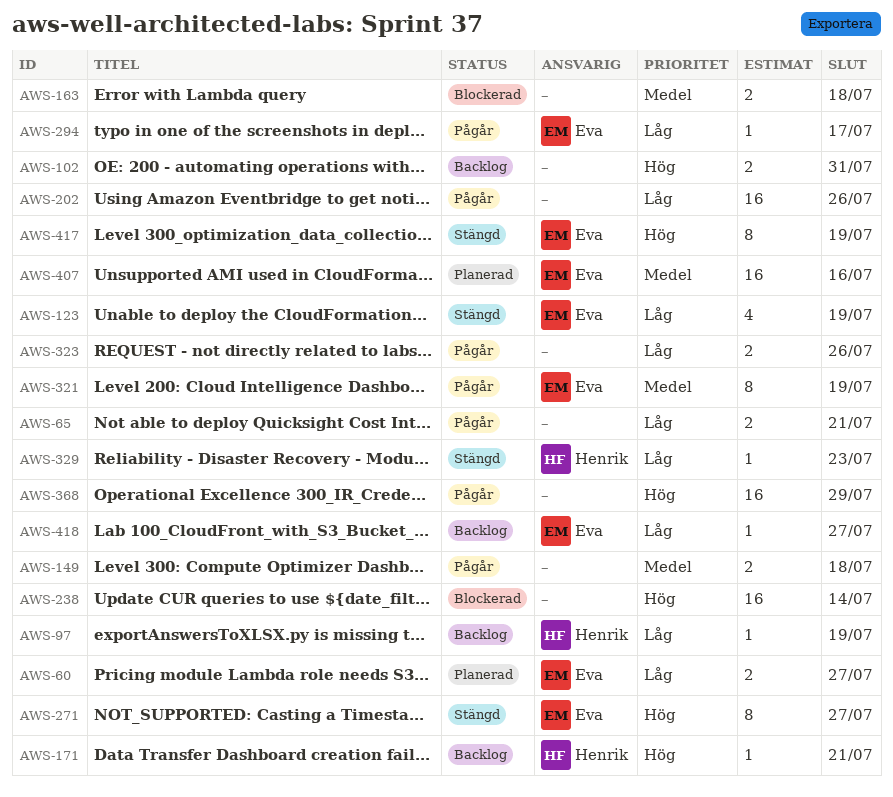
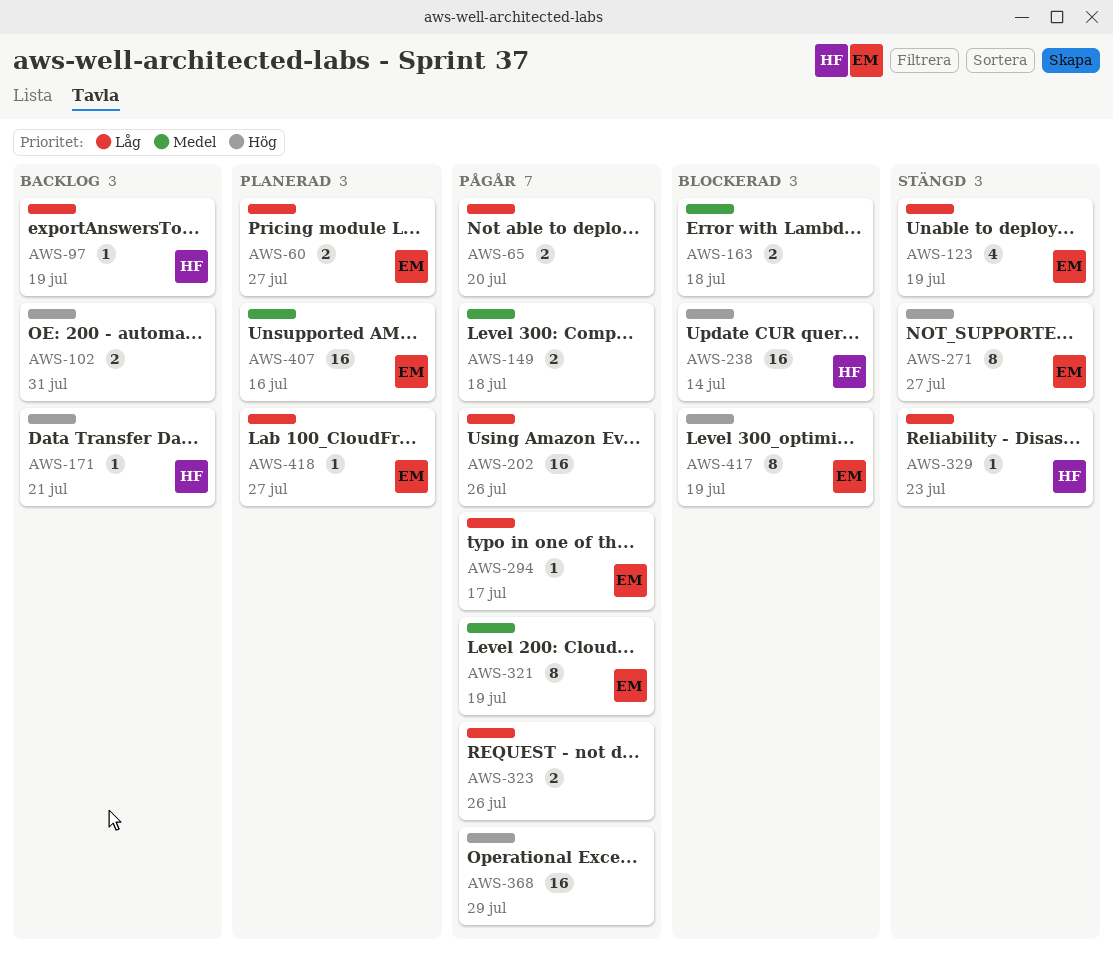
AWS-65, due: Jul 21 -> Jul 20
AWS-238, owner: none -> Henrik
AWS-417, status: Stängd -> Blockerad
AWS-418, status: Backlog -> Planerad

